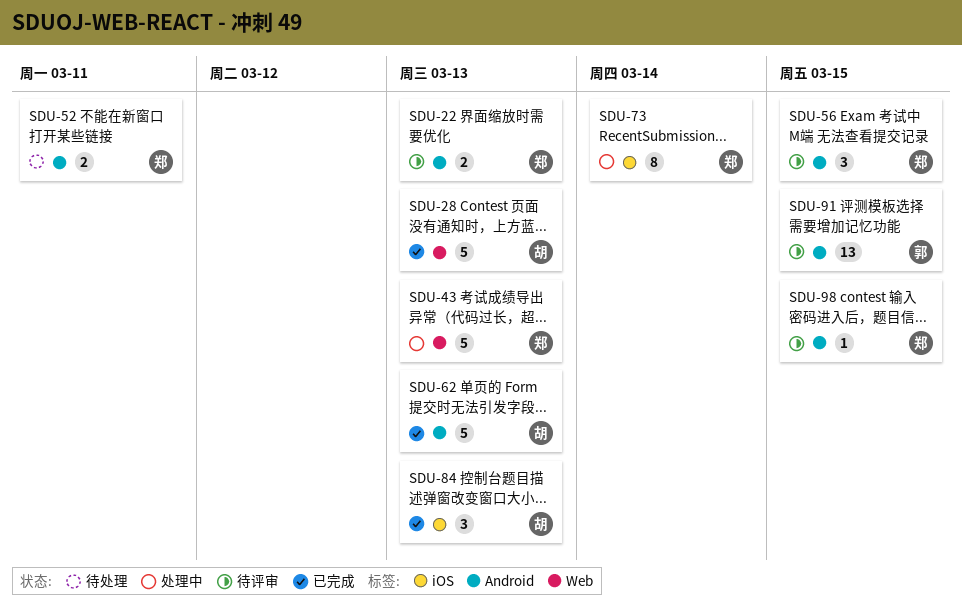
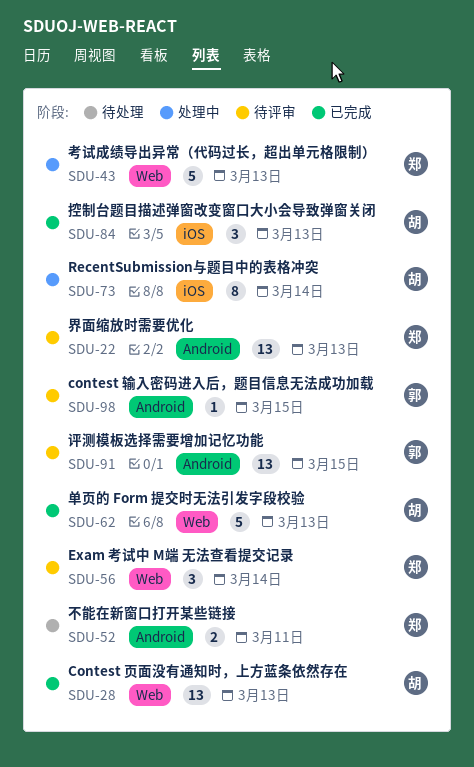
SDU-22, estimate: 2 -> 13
SDU-28, estimate: 5 -> 13
SDU-56, label: Android -> Web
SDU-56, due: Mar 15 -> Mar 14
SDU-62, label: Android -> Web
SDU-73, owner: 郑 -> 胡
SDU-98, owner: 郑 -> 郭

